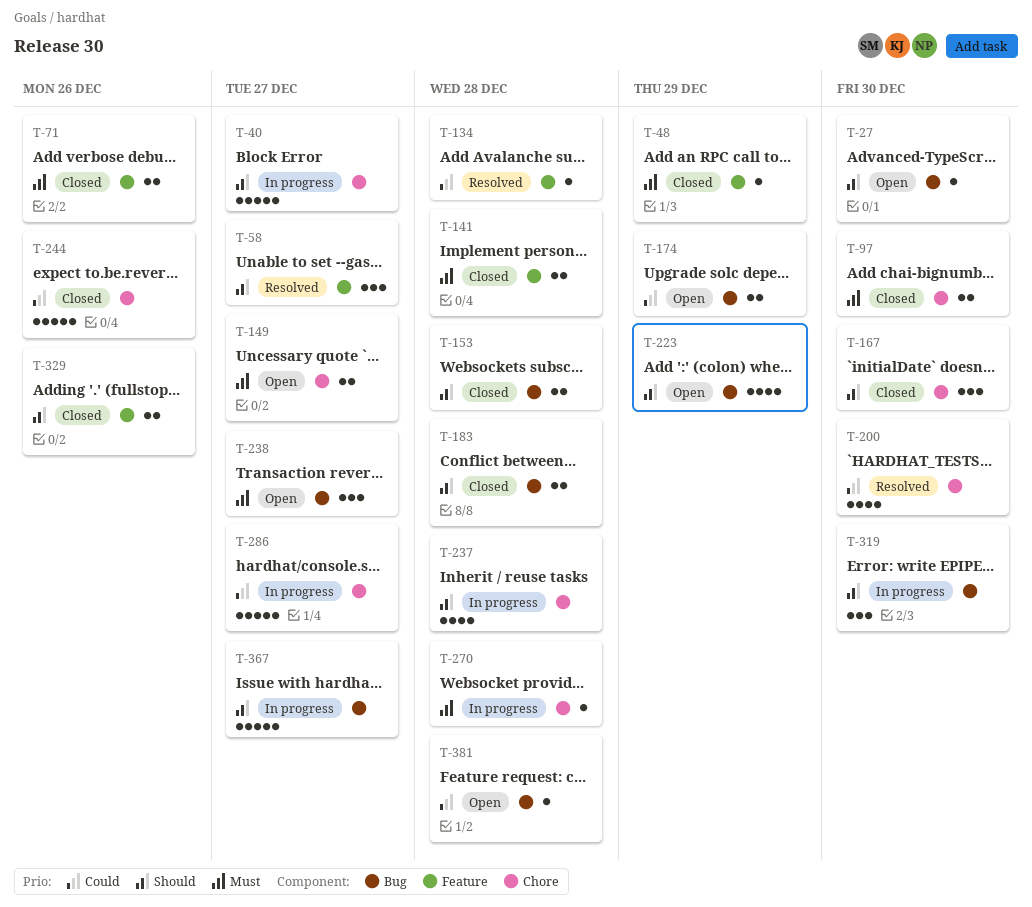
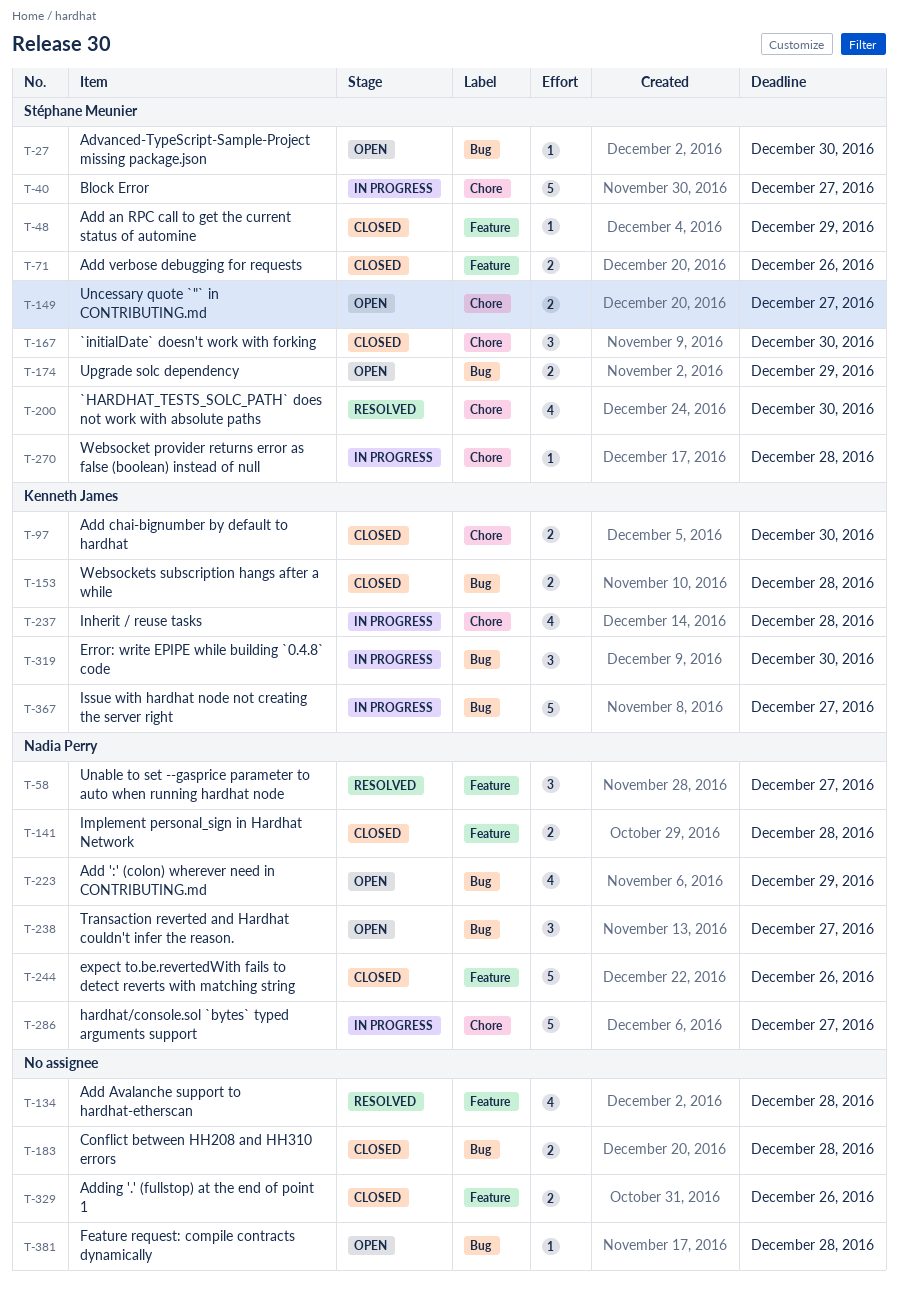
T-134, estimate: 1 -> 4
T-244, label: Chore -> Feature

